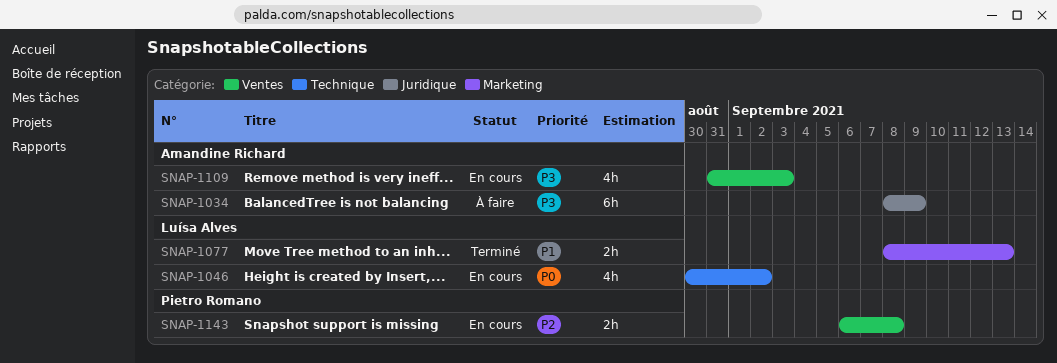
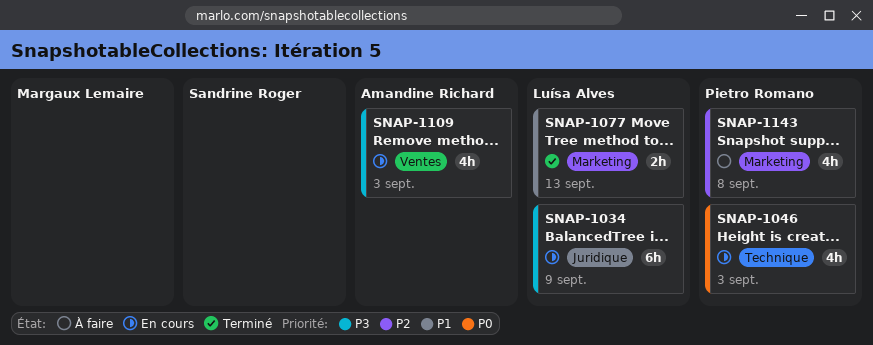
SNAP-1034, status: À faire -> En cours
SNAP-1034, owner: Amandine Richard -> Luísa Alves
SNAP-1046, owner: Luísa Alves -> Pietro Romano
SNAP-1046, due: Sep 2 -> Sep 3
SNAP-1143, status: En cours -> À faire
SNAP-1143, label: Ventes -> Marketing
SNAP-1143, estimate: 2h -> 4h

